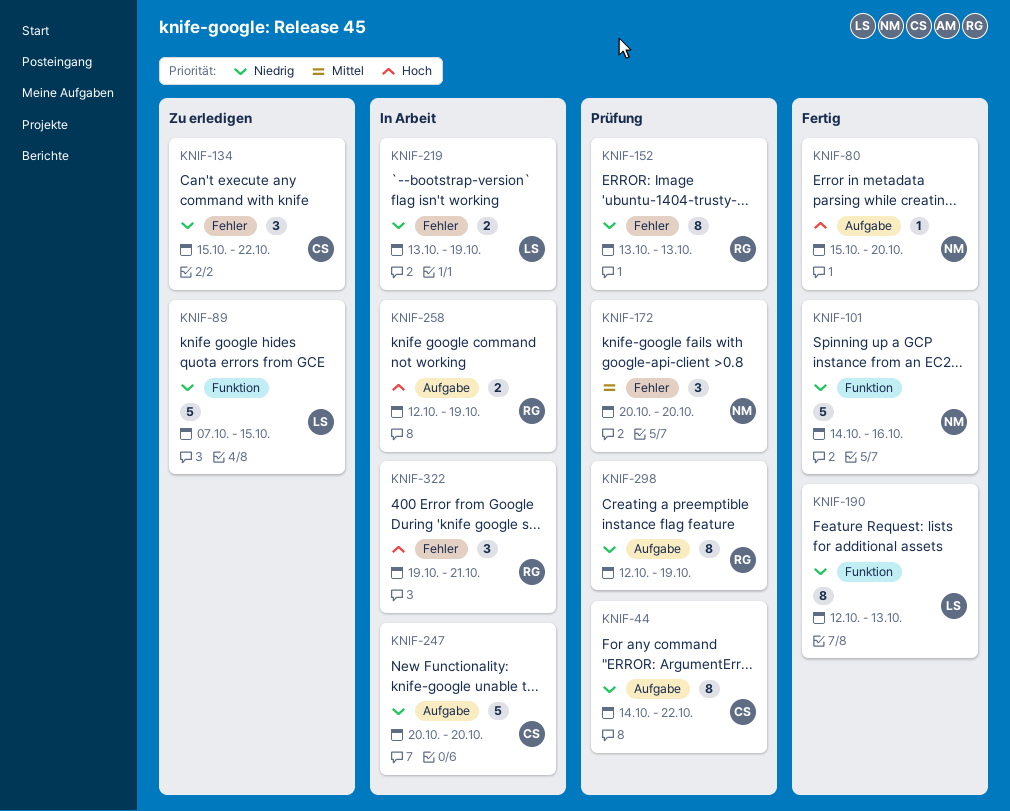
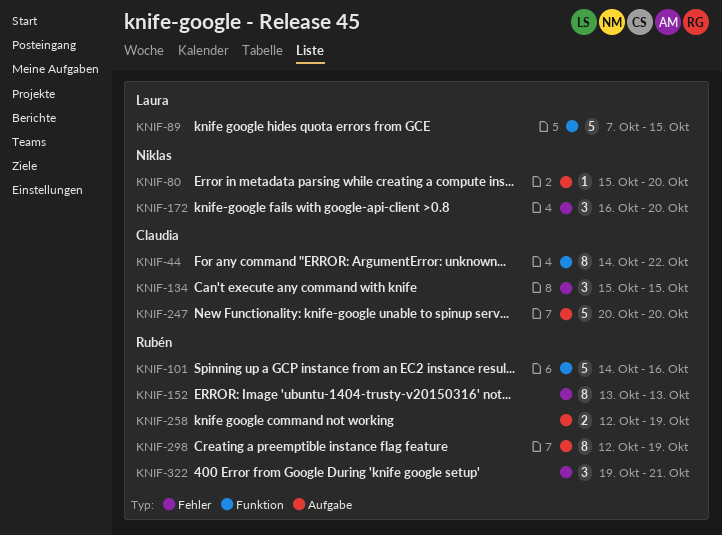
KNIF-44, label: Aufgabe -> Funktion
KNIF-101, owner: Niklas -> Rubén
KNIF-134, due: Oct 22 -> Oct 15
KNIF-172, start: Oct 20 -> Oct 16
KNIF-190: present -> none
KNIF-219: present -> none

